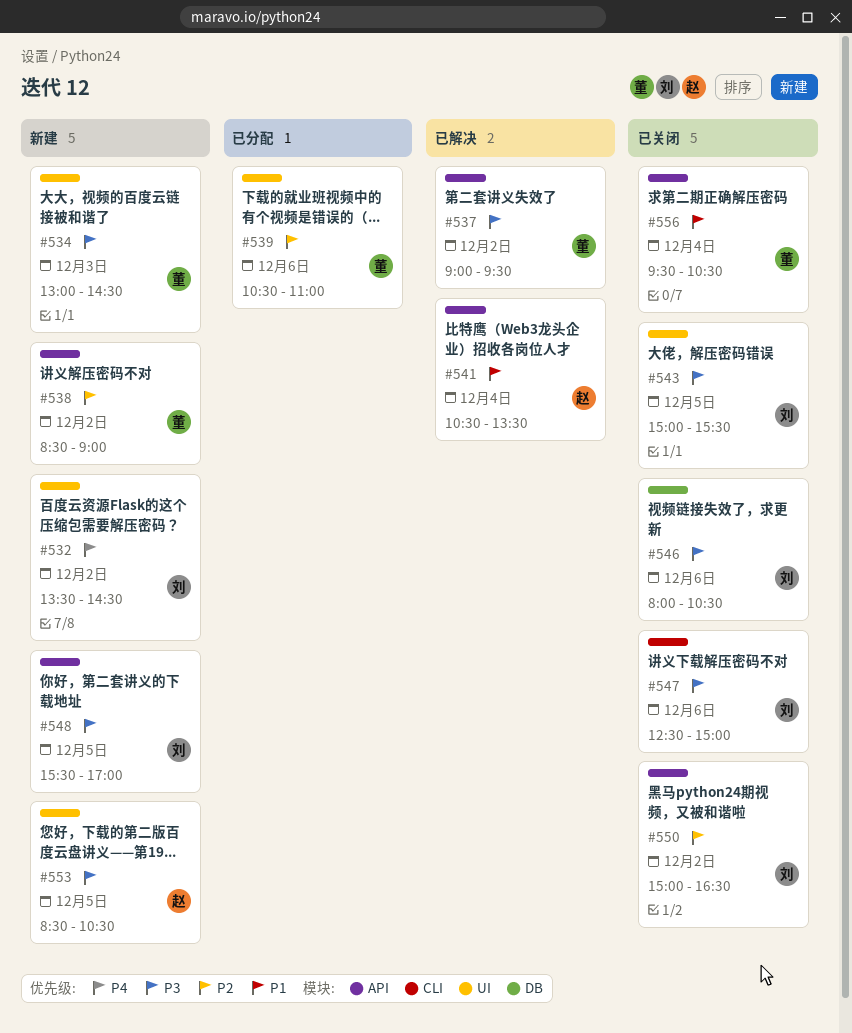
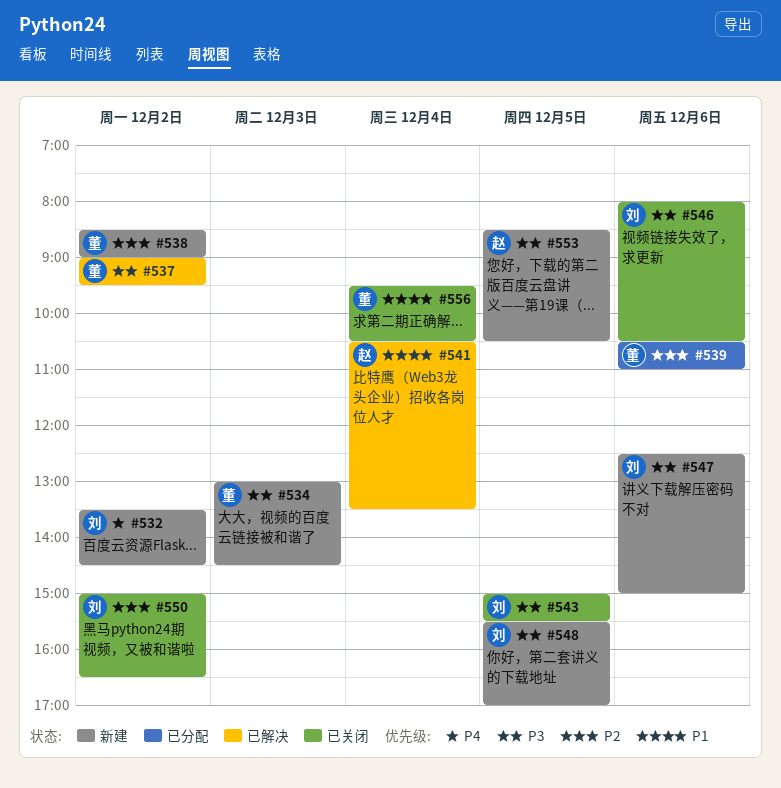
#547, status: 已关闭 -> 新建

